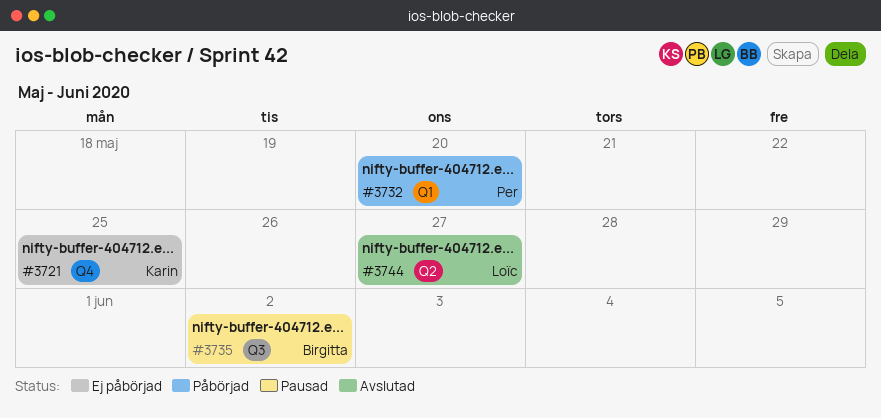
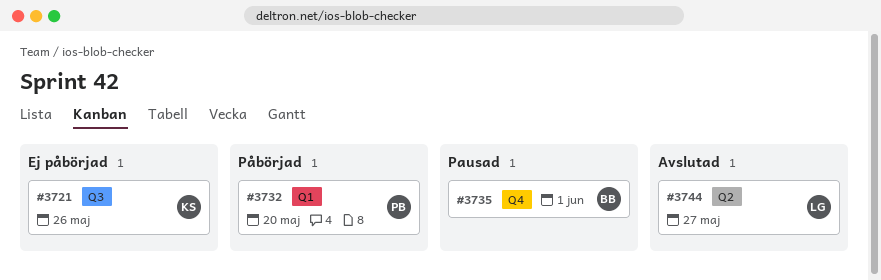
#3721, label: Q4 -> Q3
#3721, due: May 25 -> May 26
#3735, label: Q3 -> Q4
#3735, due: Jun 2 -> Jun 1

